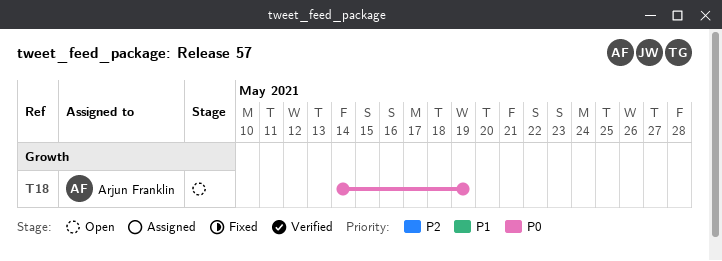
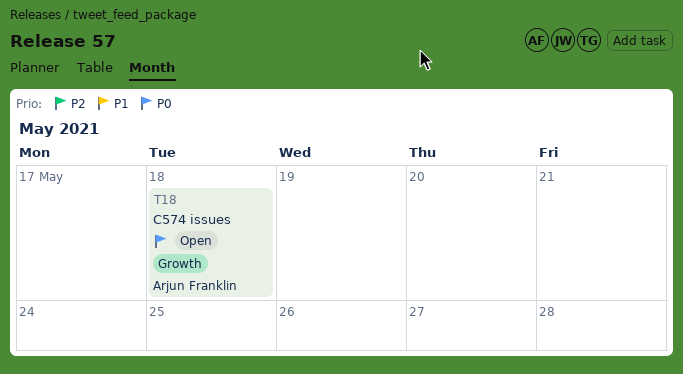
T18, due: May 19 -> May 18

